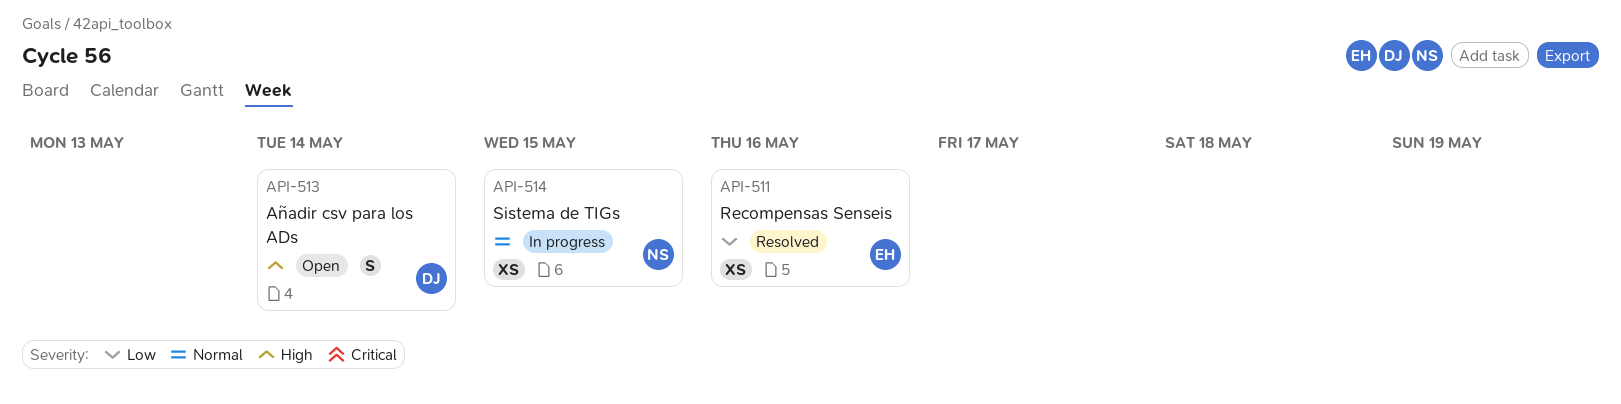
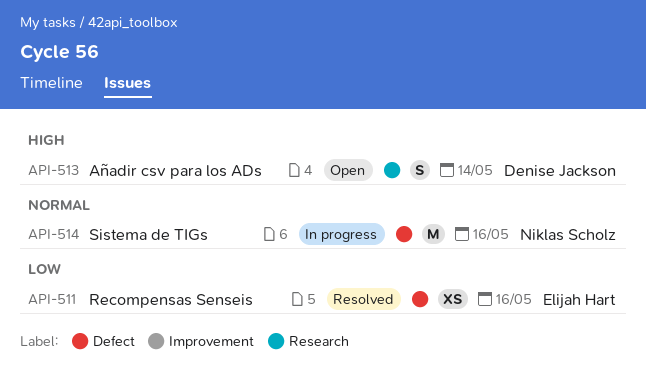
API-514, estimate: XS -> M
API-514, due: May 15 -> May 16

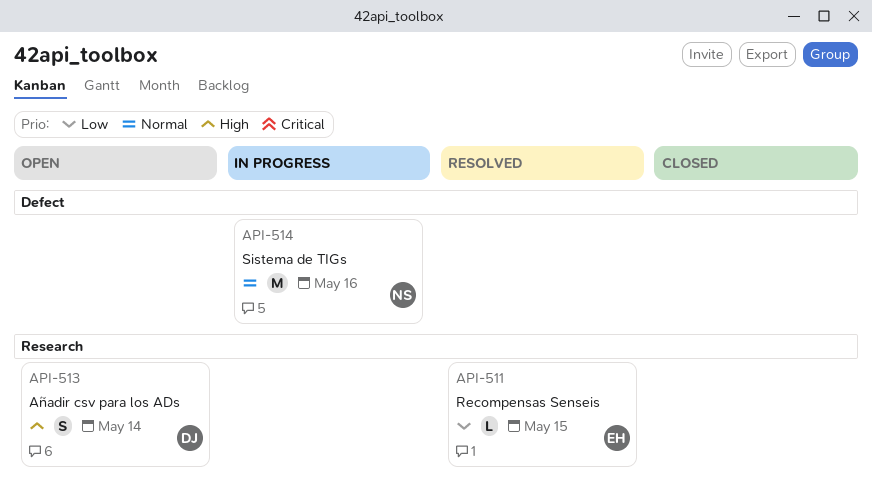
API-511, label: Defect -> Research
API-511, estimate: XS -> L
API-511, due: May 16 -> May 15

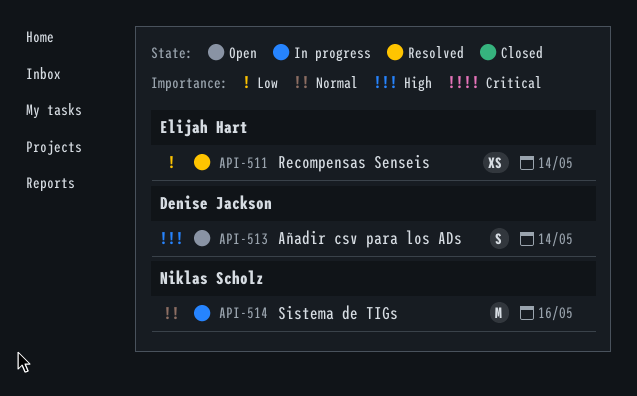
API-511, estimate: L -> XS
API-511, due: May 15 -> May 14

